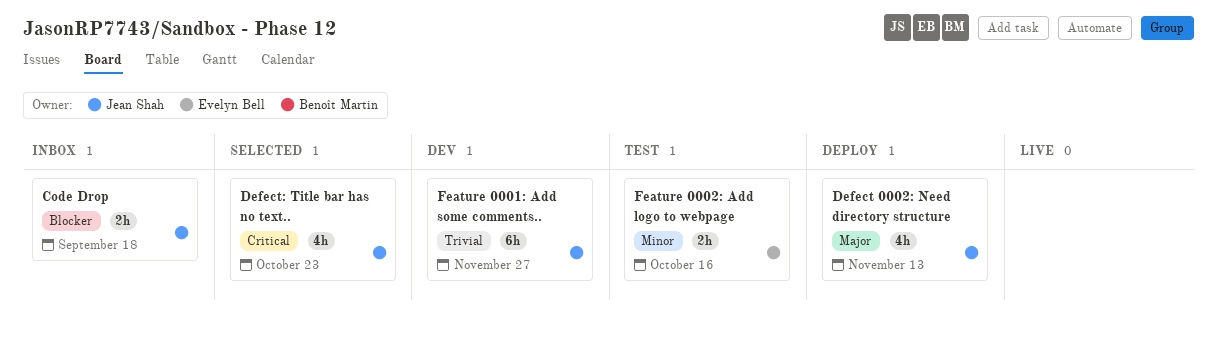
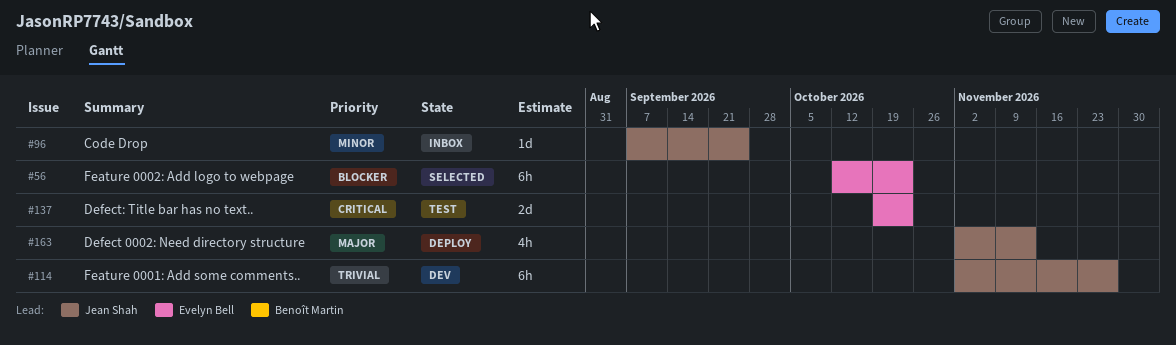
Code Drop, priority: Blocker -> Minor
Code Drop, estimate: 2h -> 1d
Code Drop, due: Sep 18 -> Sep 25
Defect: Title bar has no text.., status: Selected -> Test
Defect: Title bar has no text.., owner: Jean Shah -> Evelyn Bell
Defect: Title bar has no text.., estimate: 4h -> 2d
Feature 0002: Add logo to webpage, status: Test -> Selected
Feature 0002: Add logo to webpage, priority: Minor -> Blocker
Feature 0002: Add logo to webpage, estimate: 2h -> 6h
Feature 0002: Add logo to webpage, due: Oct 16 -> Oct 23

